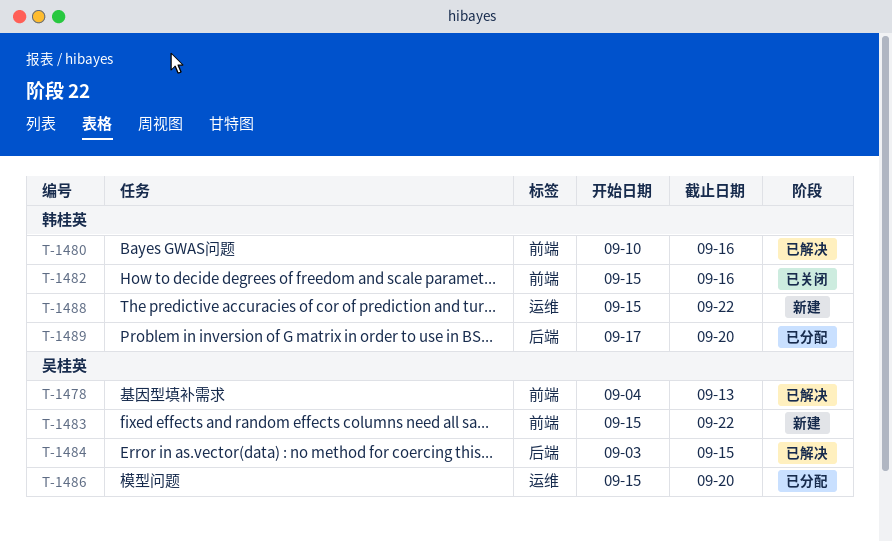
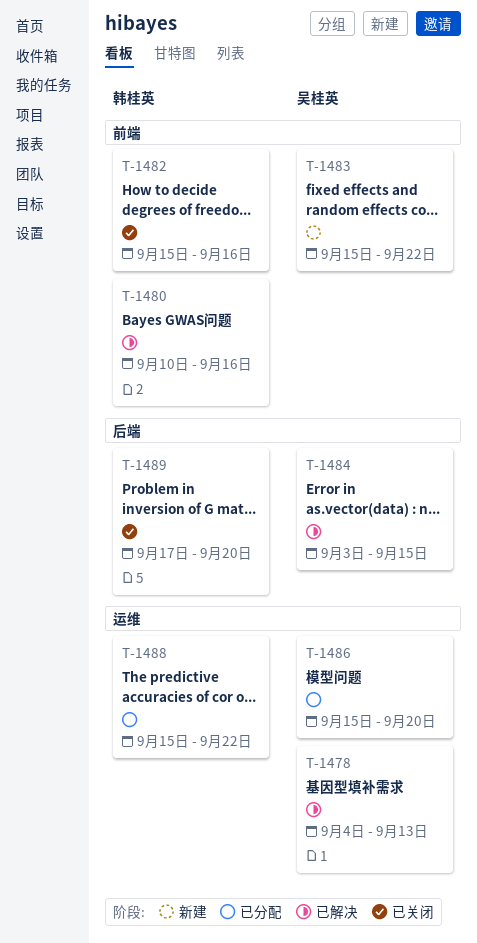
T-1478, label: 前端 -> 运维
T-1488, status: 新建 -> 已分配
T-1489, status: 已分配 -> 已关闭

